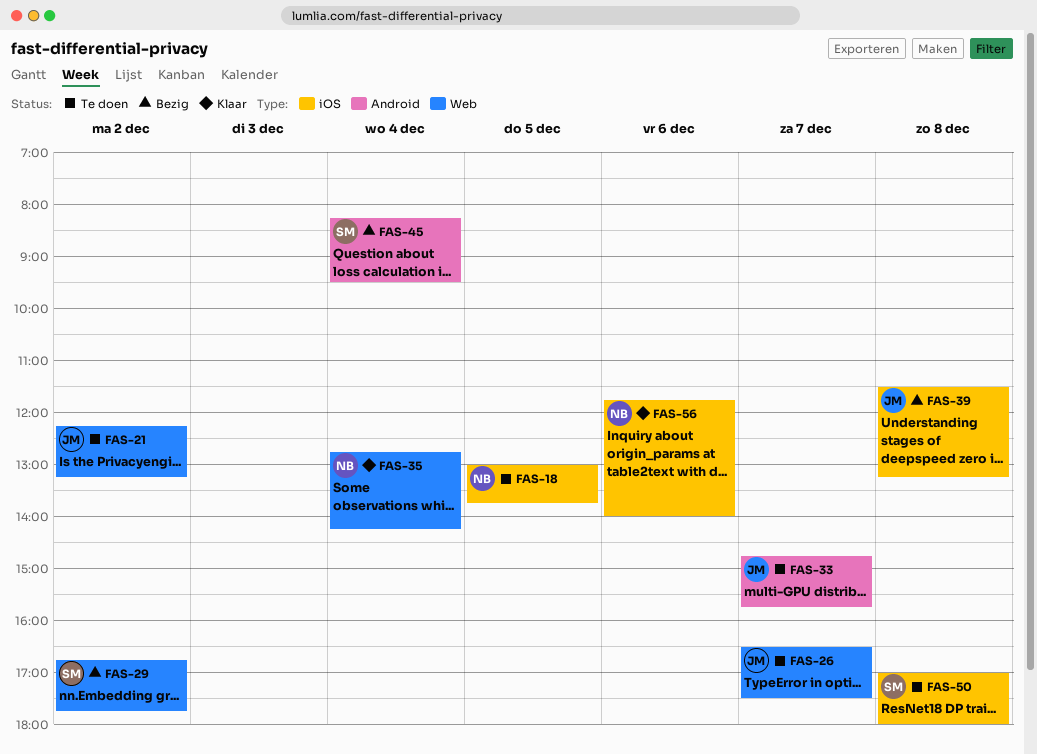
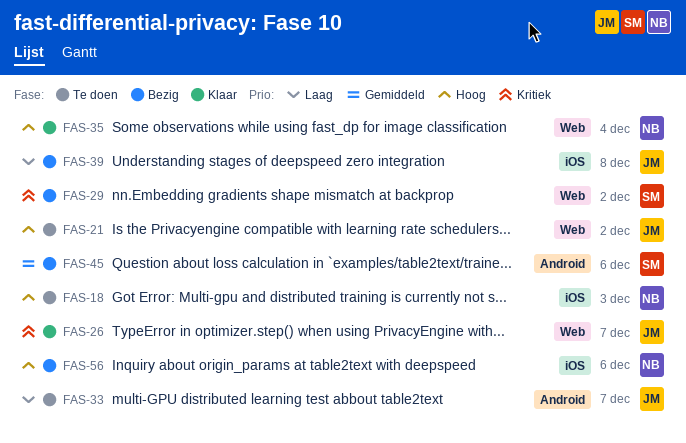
FAS-18, day: Dec 5 -> Dec 3
FAS-26, status: Te doen -> Klaar
FAS-45, day: Dec 4 -> Dec 6
FAS-50: present -> none
FAS-56, status: Klaar -> Bezig

